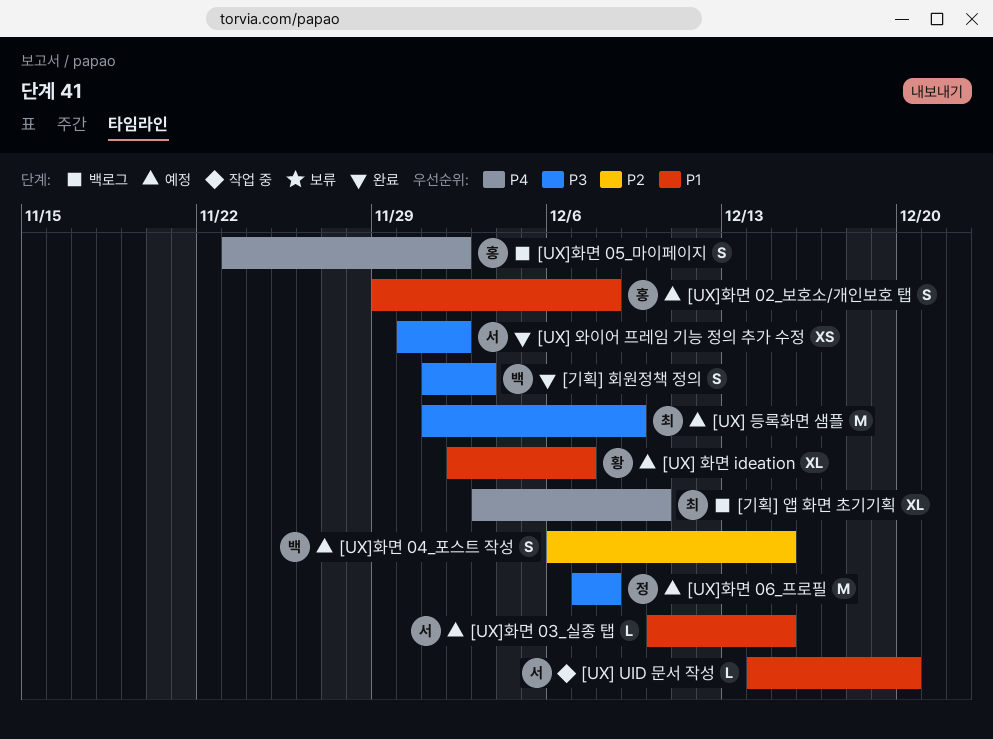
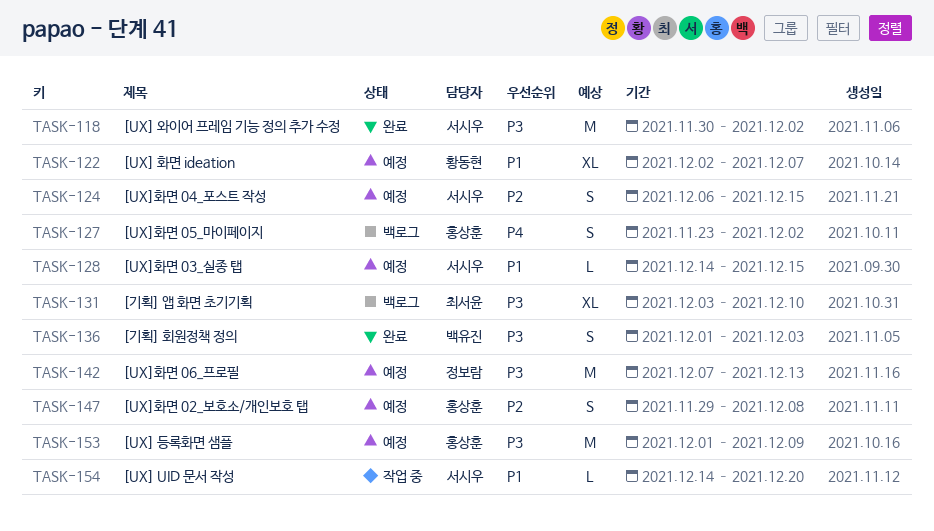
[UX] 등록화면 샘플, owner: 최서윤 -> 홍상훈
[UX] 와이어 프레임 기능 정의 추가 수정, estimate: XS -> M
[UX]화면 02_보호소/개인보호 탭, priority: P1 -> P2
[UX]화면 03_실종 탭, start: Dec 10 -> Dec 14
[UX]화면 04_포스트 작성, owner: 백유진 -> 서시우
[UX]화면 06_프로필, due: Dec 8 -> Dec 13
[기획] 앱 화면 초기기획, priority: P4 -> P3

